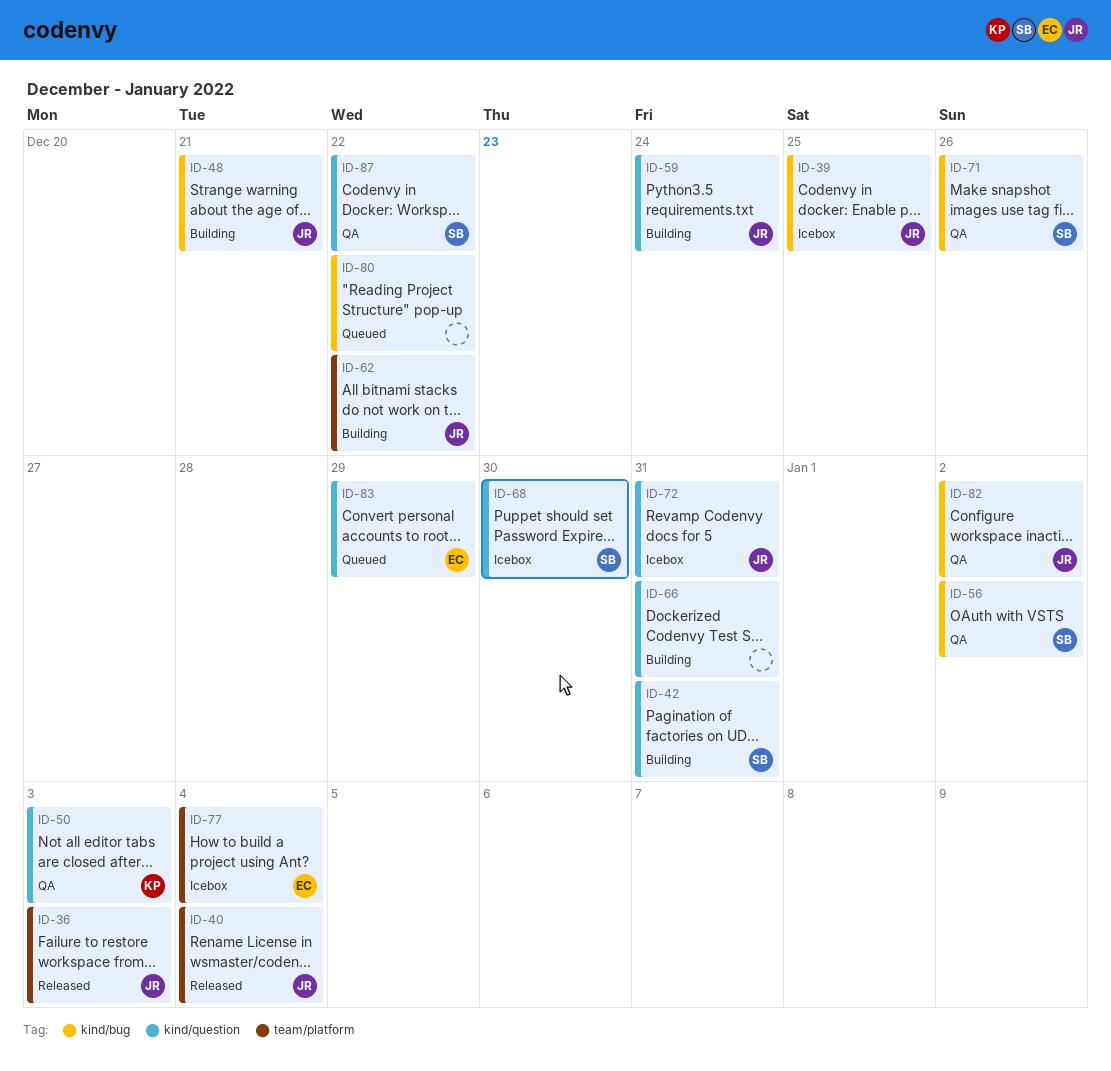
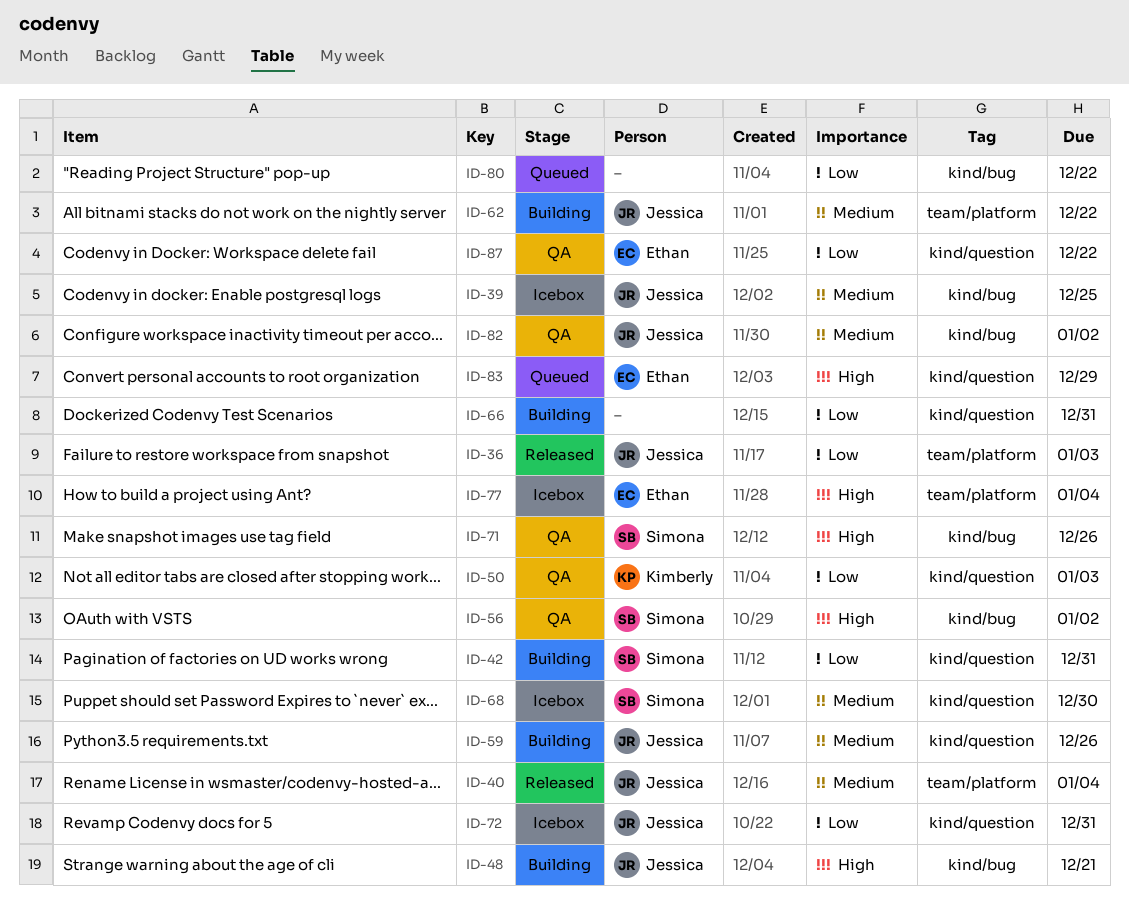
ID-59, due: Dec 24 -> Dec 26
ID-87, owner: Simona -> Ethan

